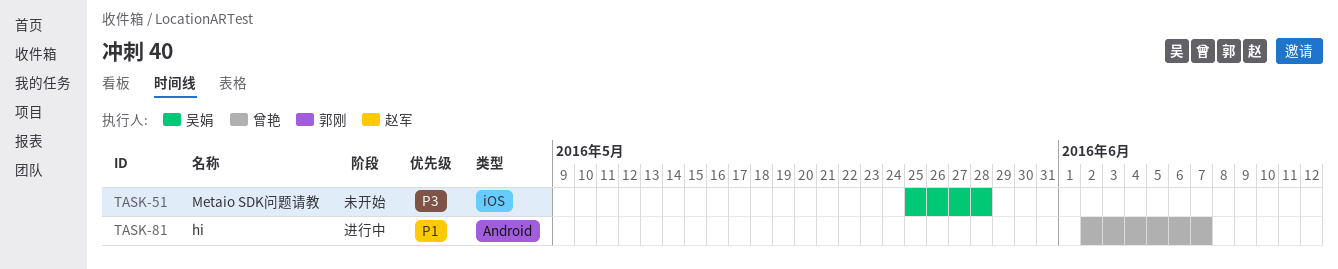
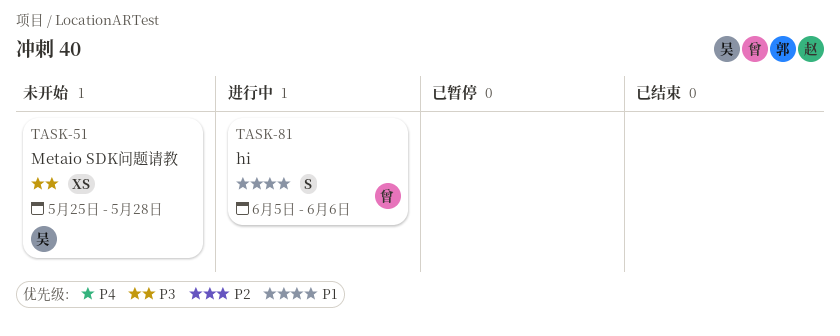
TASK-81, start: Jun 2 -> Jun 5
TASK-81, due: Jun 7 -> Jun 6

